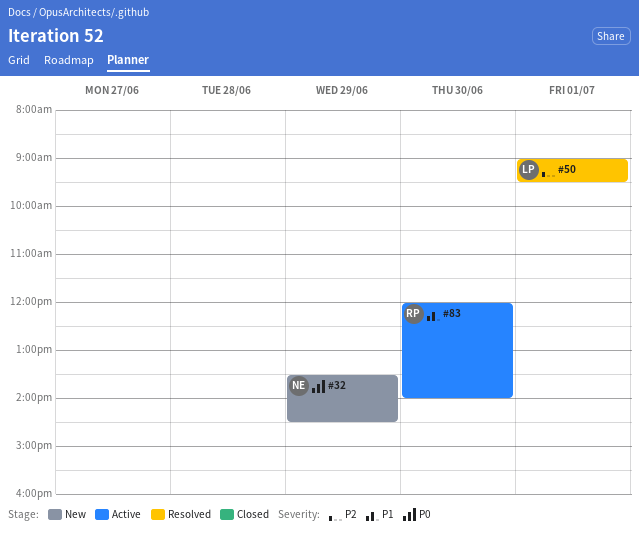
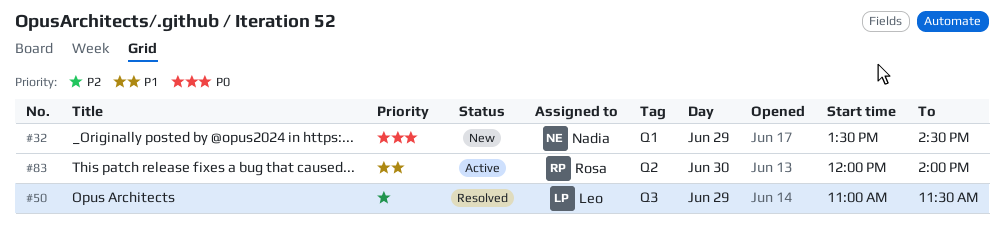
#50, day: Jul 1 -> Jun 29
#50, begins: 09:00 -> 11:00
#50, ends: 09:30 -> 11:30

